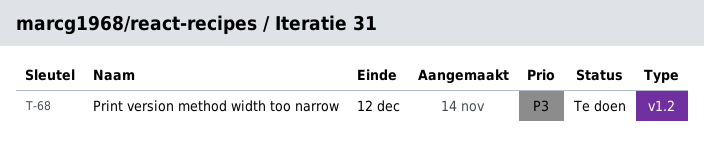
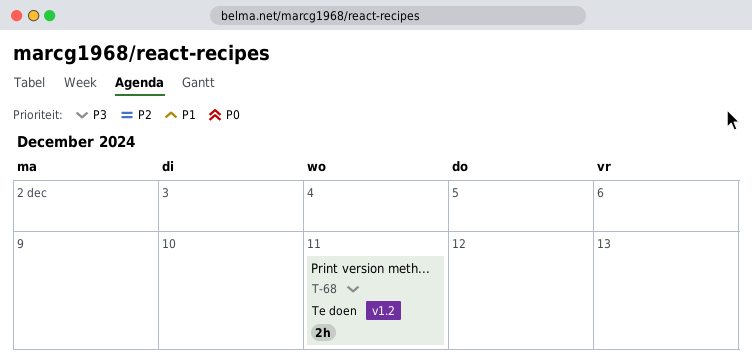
T-68, due: Dec 12 -> Dec 11

